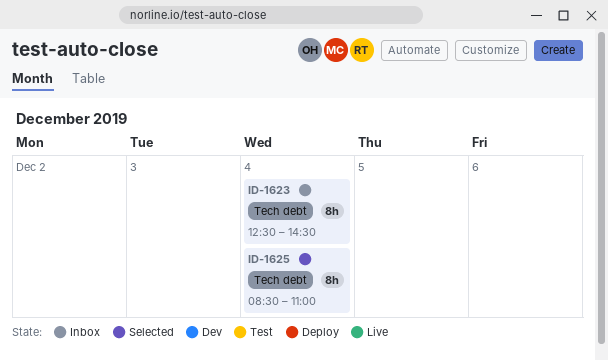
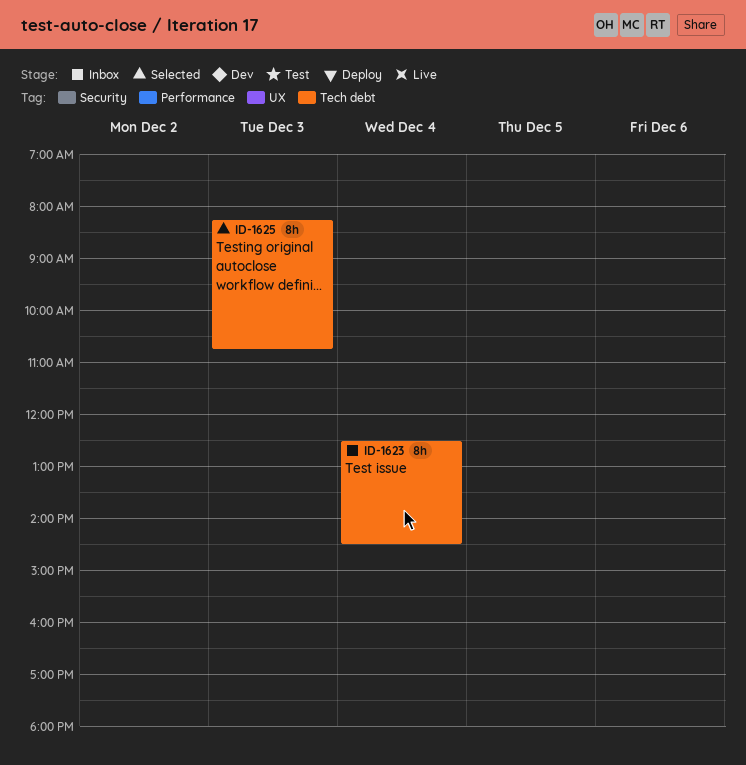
ID-1625, day: Dec 4 -> Dec 3
ID-1625, begins: 08:30 -> 08:15
ID-1625, ends: 11:00 -> 10:45

